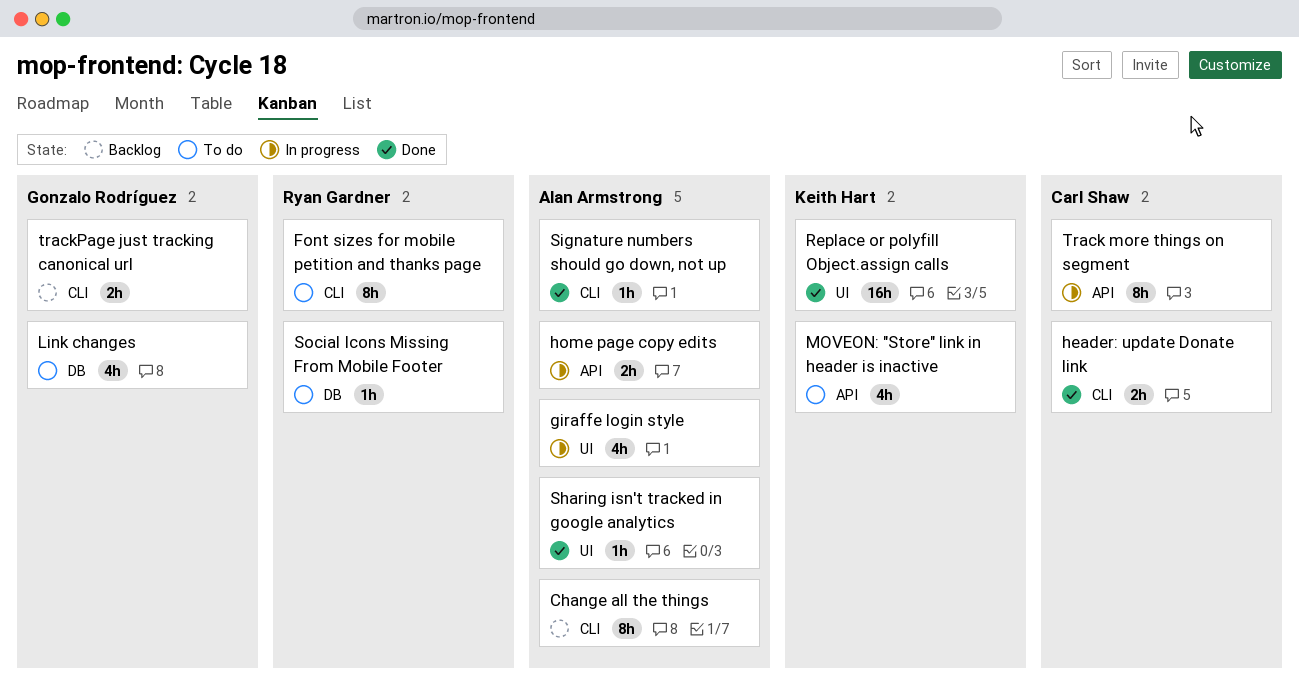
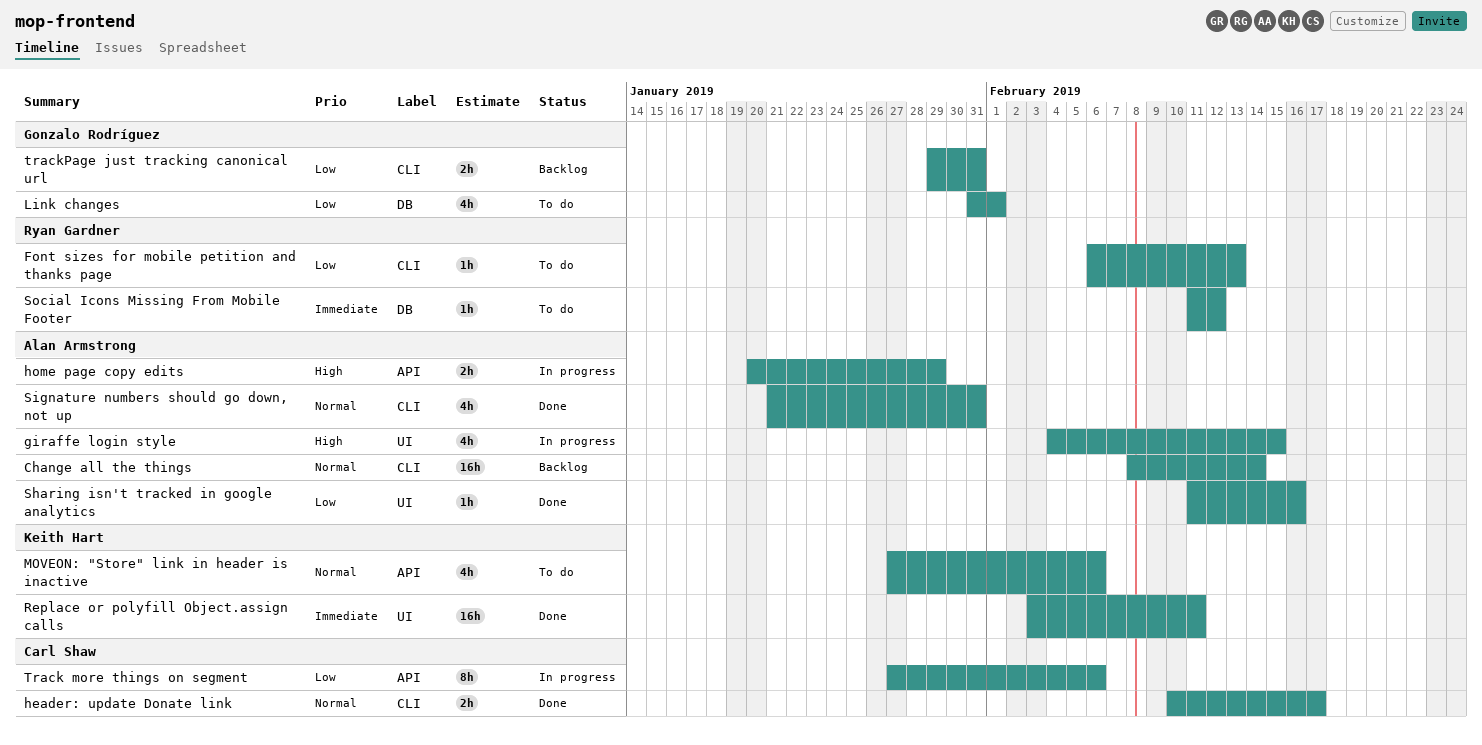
Change all the things, estimate: 8h -> 16h
Font sizes for mobile petition and thanks page, estimate: 8h -> 1h
Signature numbers should go down, not up, estimate: 1h -> 4h

